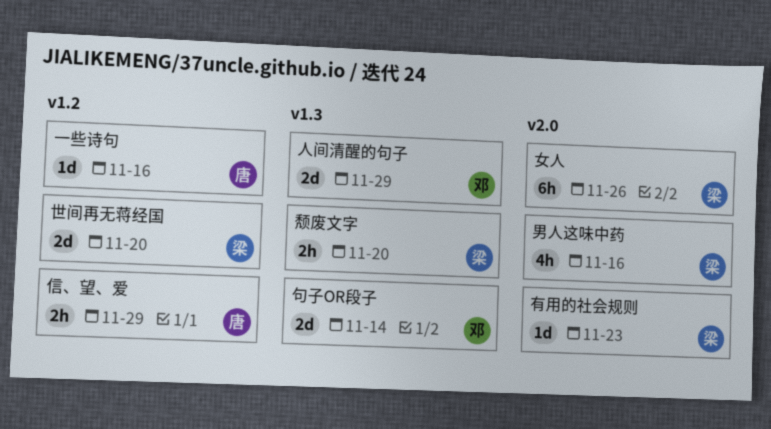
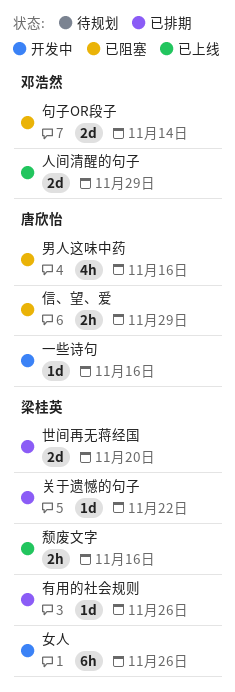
关于遗憾的句子: none -> present
有用的社会规则, due: Nov 23 -> Nov 26
男人这味中药, owner: 梁桂英 -> 唐欣怡
颓废文字, due: Nov 20 -> Nov 16

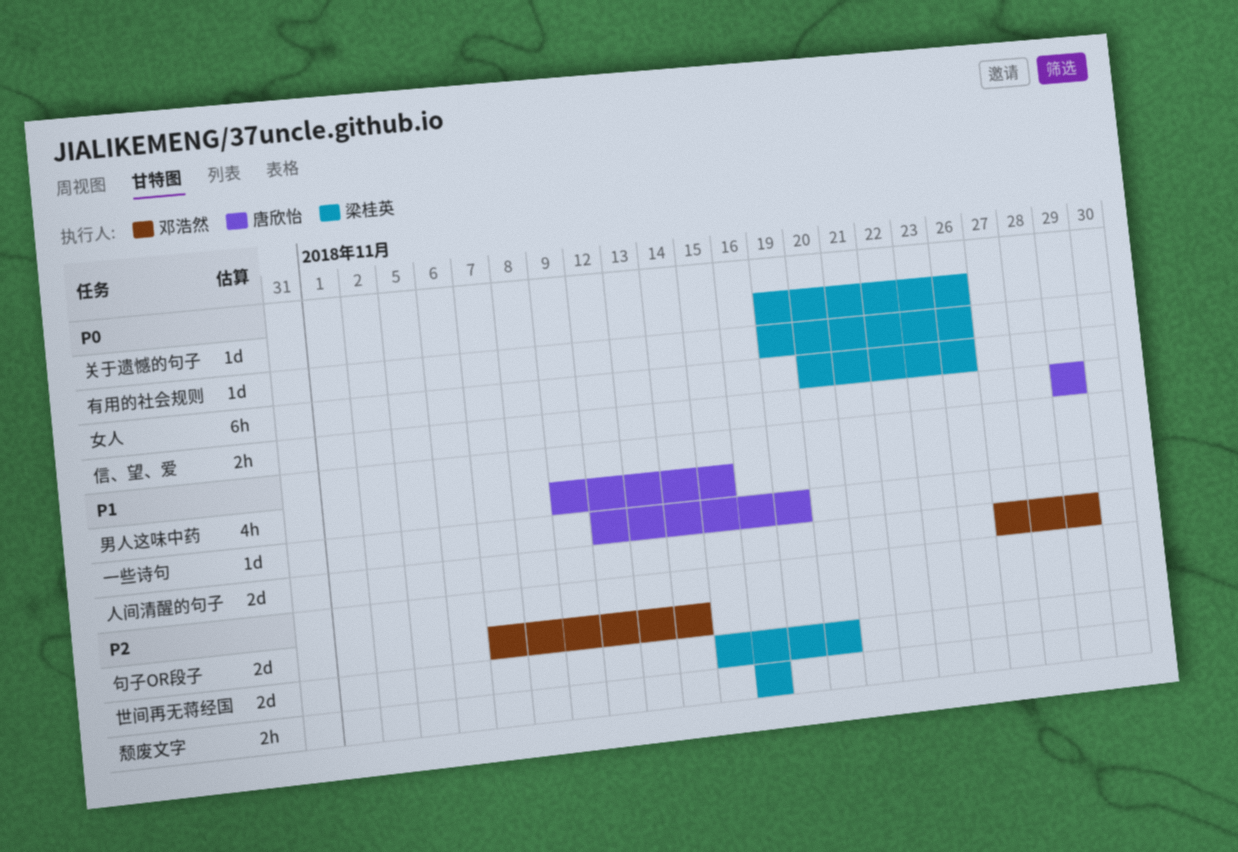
一些诗句, due: Nov 16 -> Nov 19
关于遗憾的句子, due: Nov 22 -> Nov 26
男人这味中药, due: Nov 16 -> Nov 15

